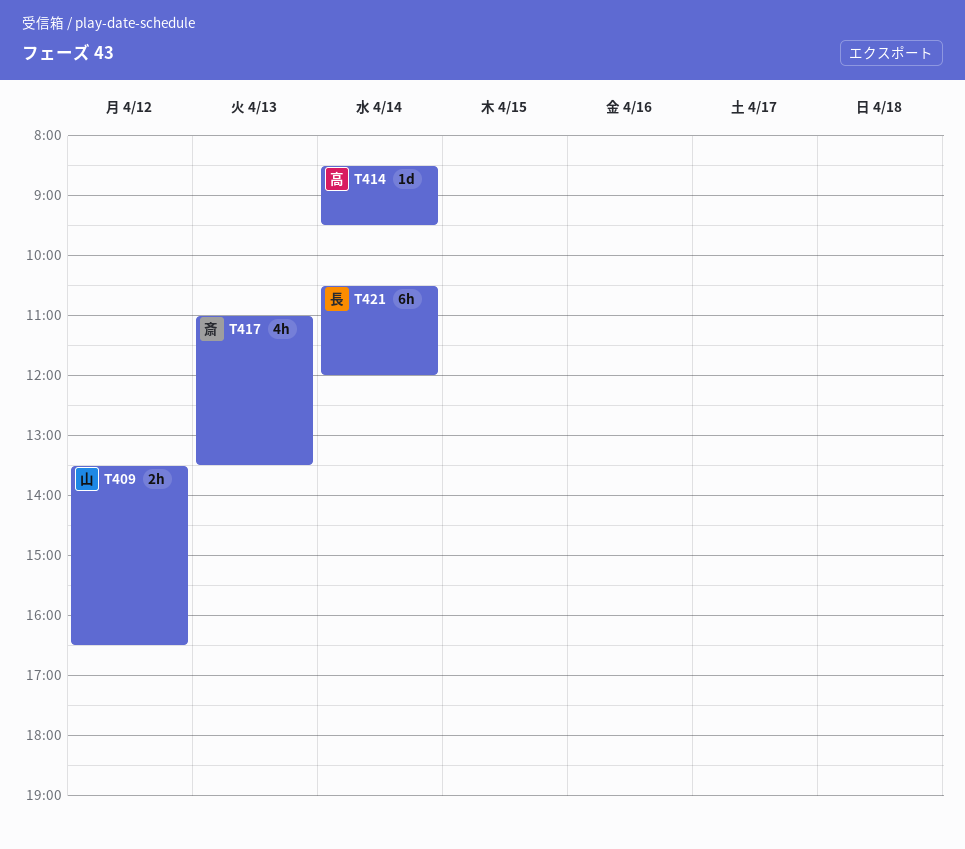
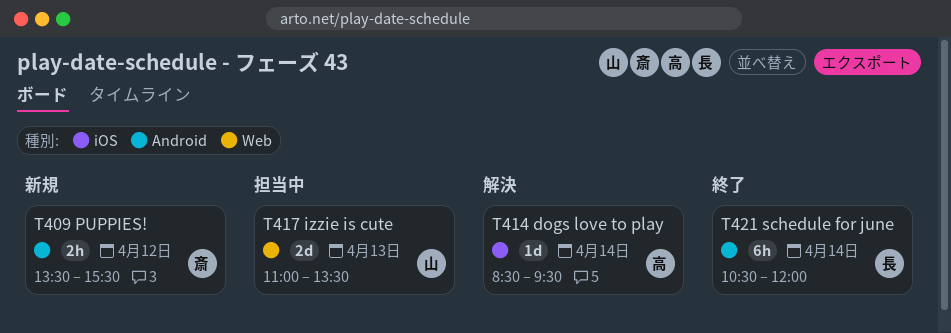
T409, owner: 山 -> 斎
T409, ends: 16:30 -> 15:30
T417, owner: 斎 -> 山
T417, estimate: 4h -> 2d

